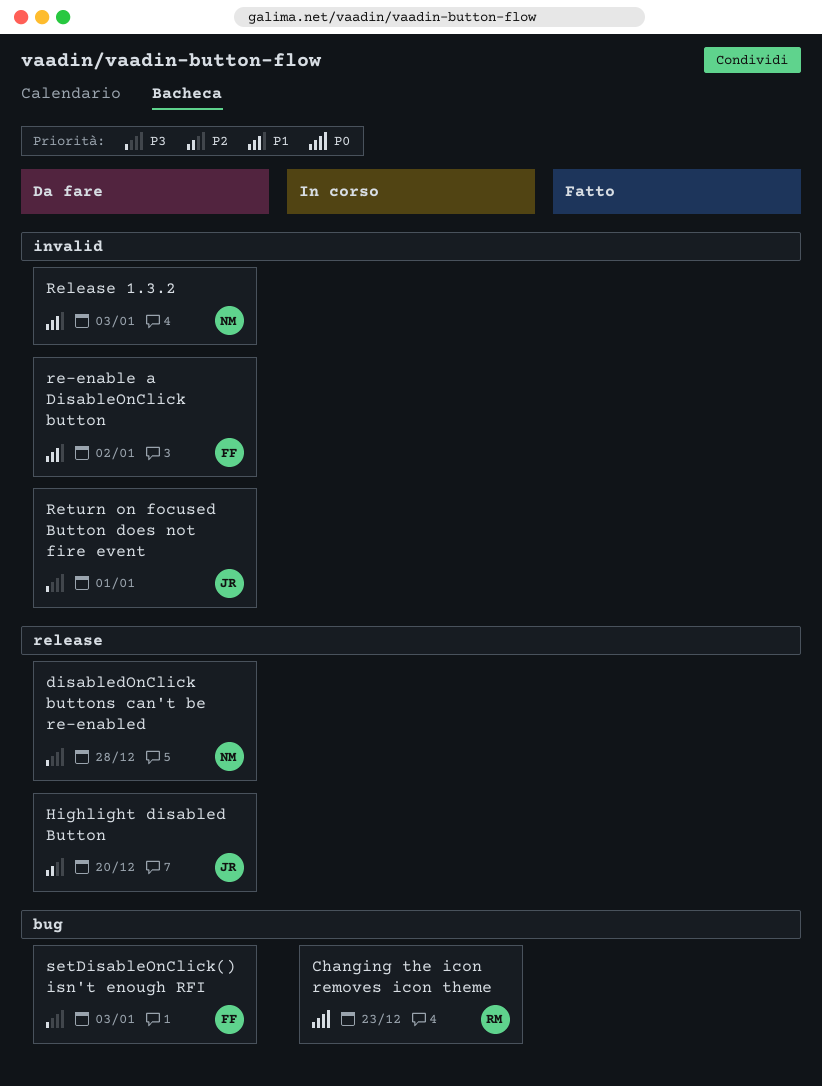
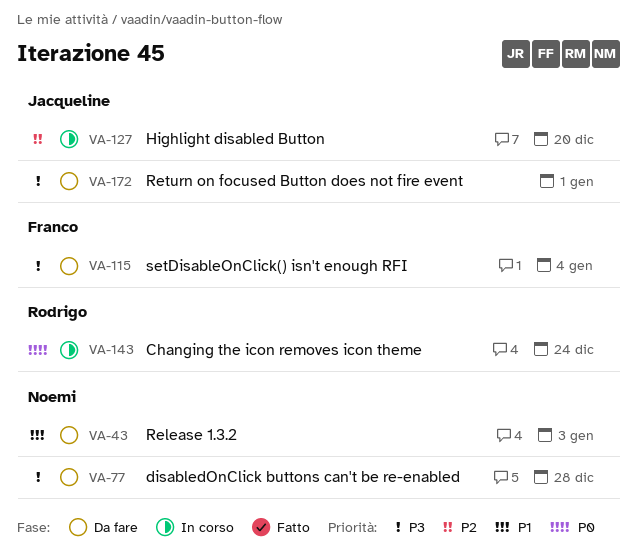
Changing the icon removes icon theme, due: Dec 23 -> Dec 24
Highlight disabled Button, status: Da fare -> In corso
re-enable a DisableOnClick button: present -> none
setDisableOnClick() isn't enough RFI, due: Jan 3 -> Jan 4

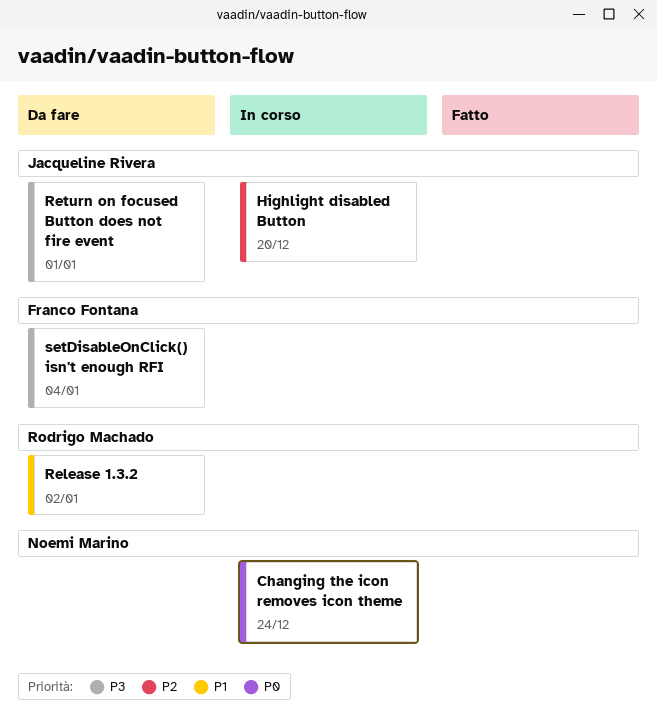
Changing the icon removes icon theme, owner: Rodrigo Machado -> Noemi Marino
disabledOnClick buttons can't be re-enabled: present -> none
Release 1.3.2, owner: Noemi Marino -> Rodrigo Machado
Release 1.3.2, due: Jan 3 -> Jan 2

